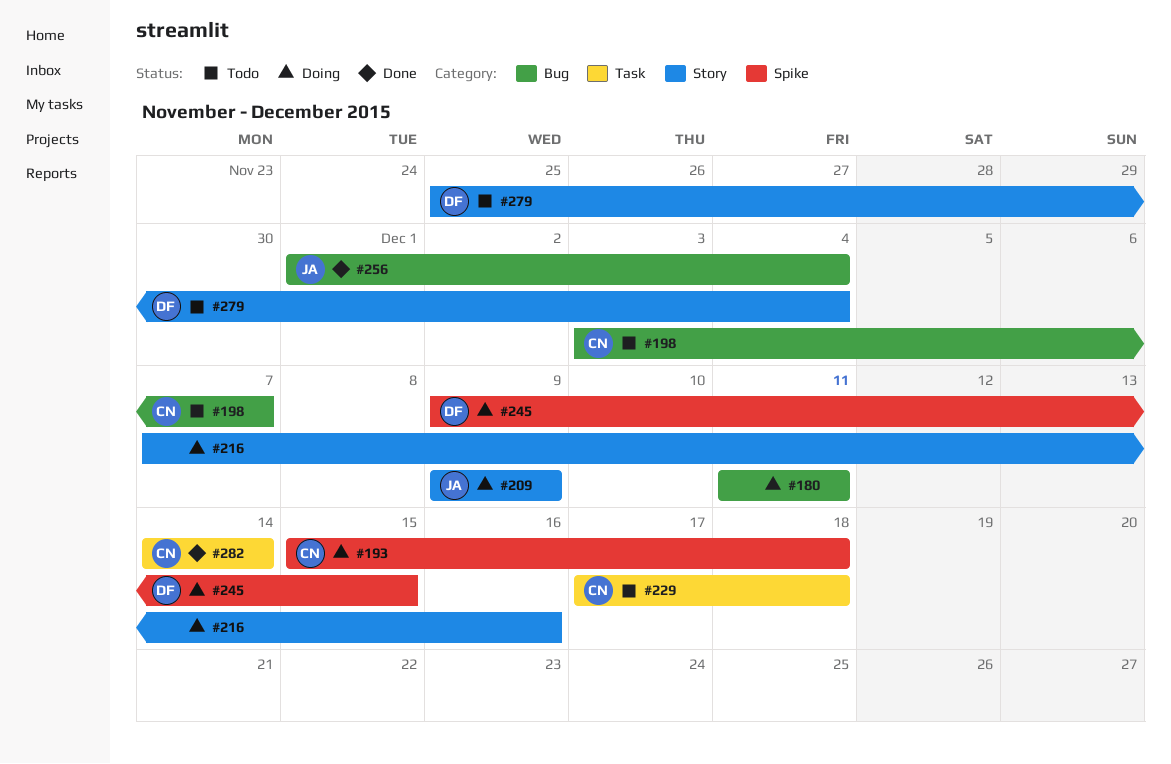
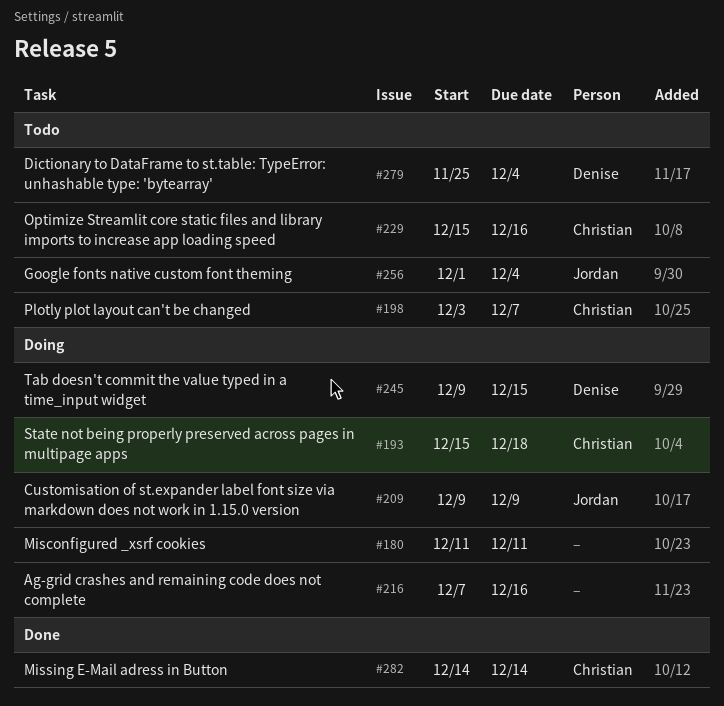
#229, start: Dec 17 -> Dec 15
#229, due: Dec 18 -> Dec 16
#256, status: Done -> Todo

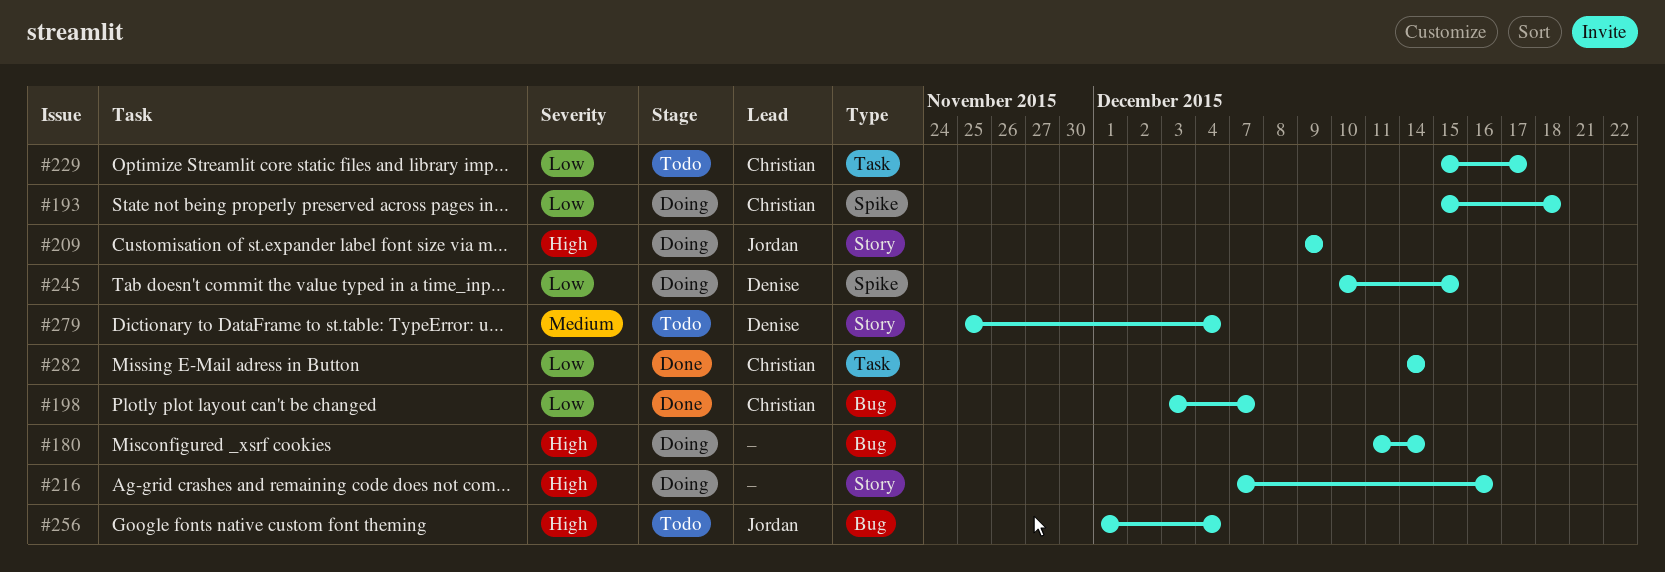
#180, due: Dec 11 -> Dec 14
#198, status: Todo -> Done
#229, due: Dec 16 -> Dec 17
#245, start: Dec 9 -> Dec 10

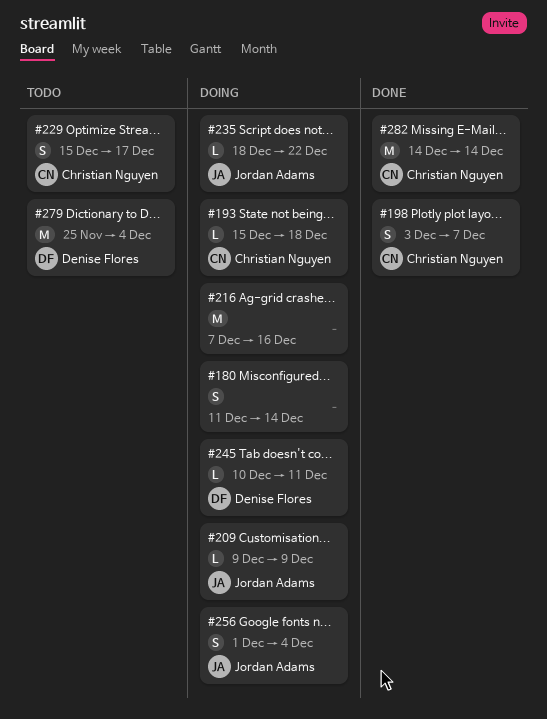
#235: none -> present
#245, due: Dec 15 -> Dec 11
#256, status: Todo -> Doing

